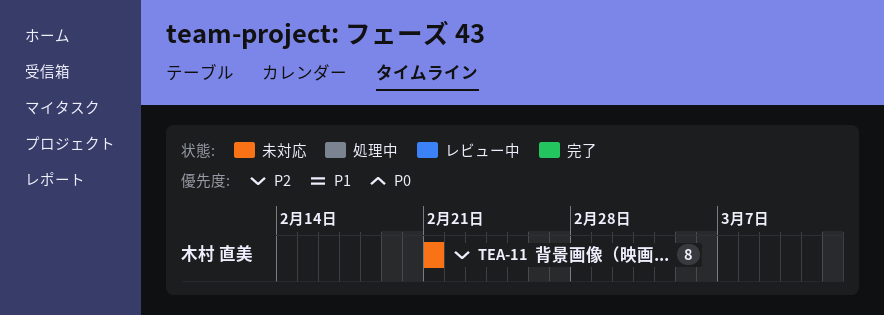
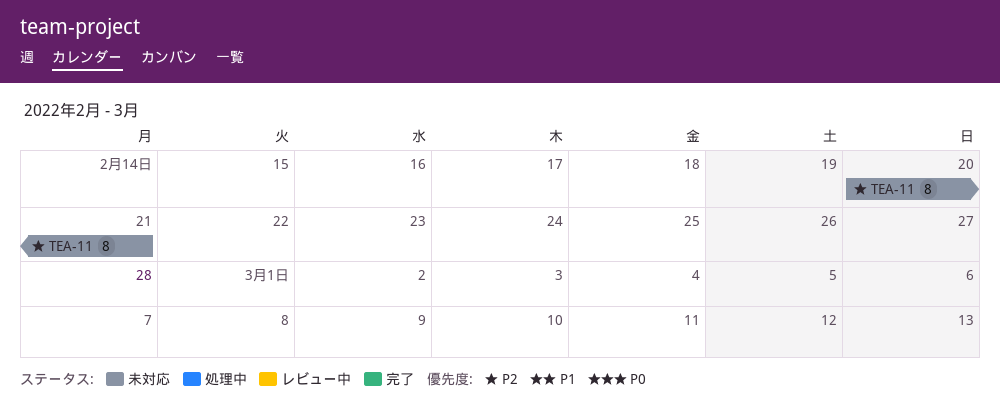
TEA-11, start: Feb 21 -> Feb 20

